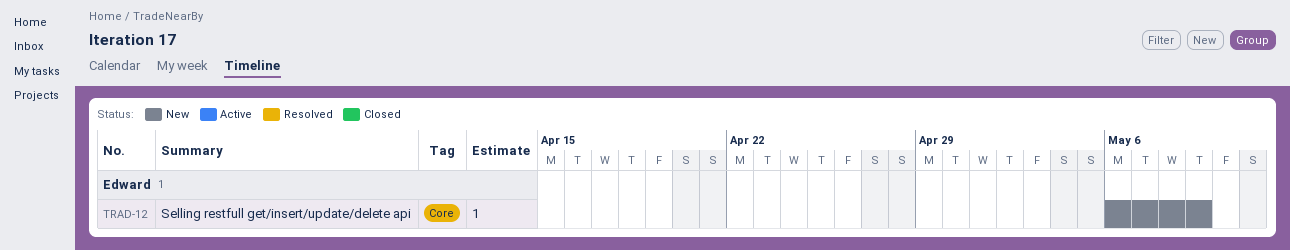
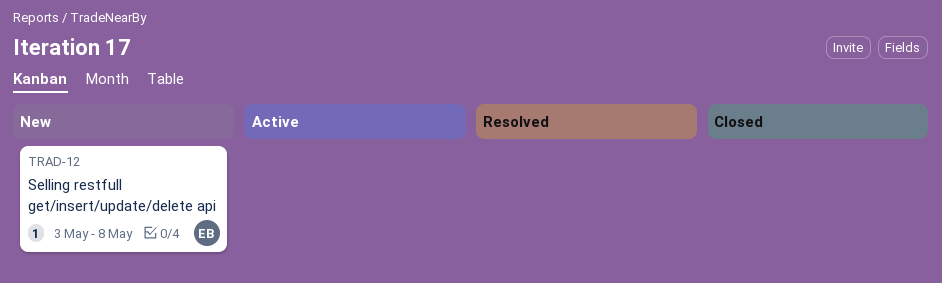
TRAD-12, start: May 6 -> May 3
TRAD-12, due: May 9 -> May 8

